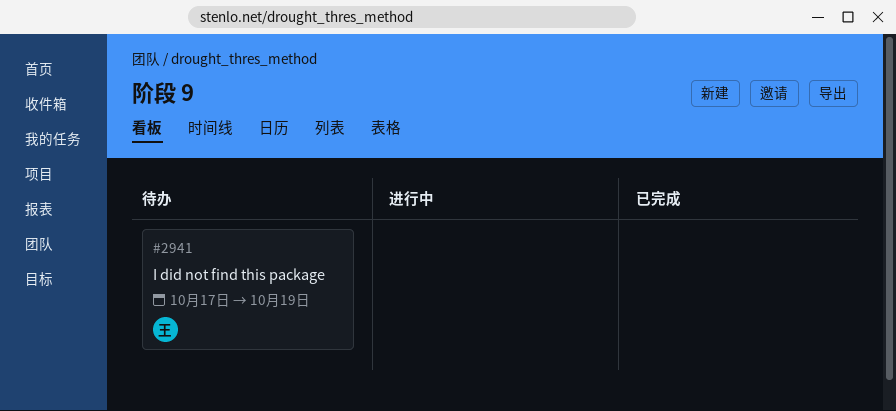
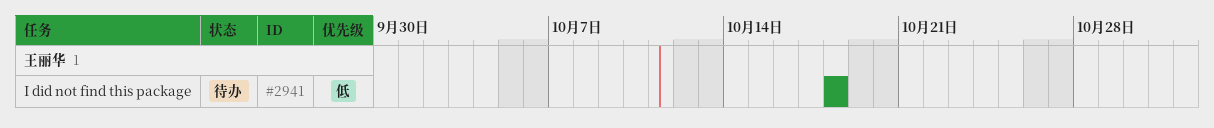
#2941, start: Oct 17 -> Oct 18
#2941, due: Oct 19 -> Oct 18

